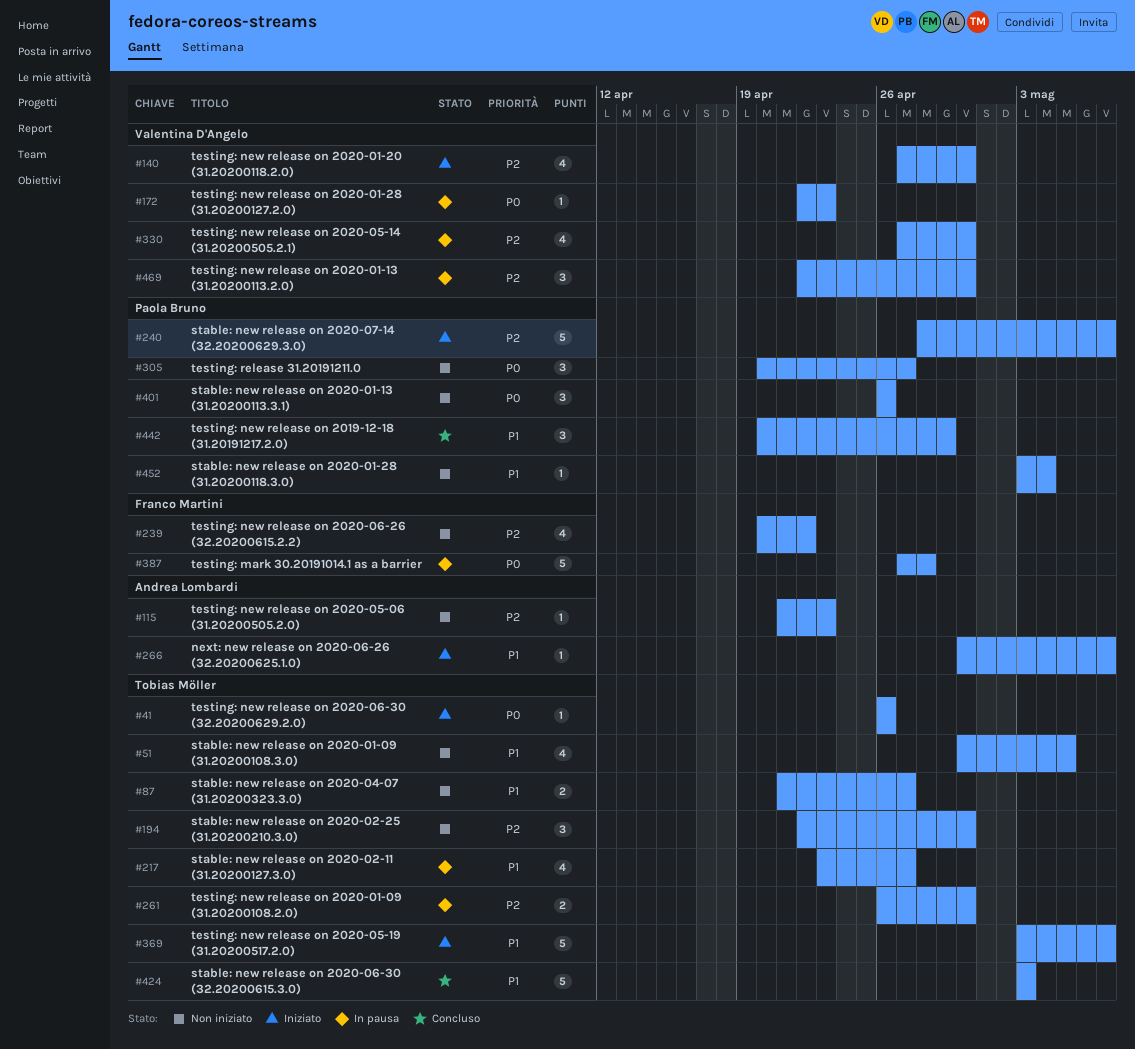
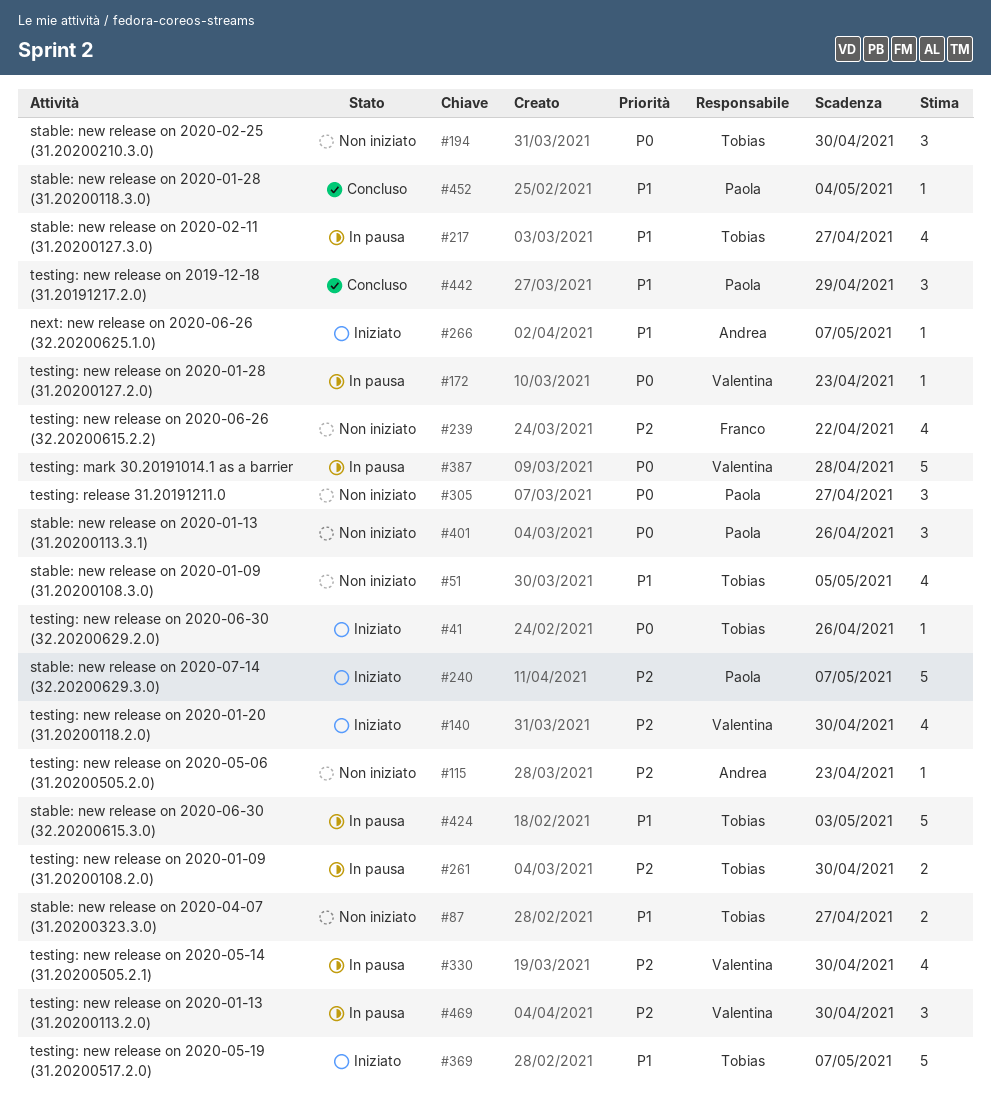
#194, priority: P2 -> P0
#387, owner: Franco Martini -> Valentina D'Angelo
#424, status: Concluso -> In pausa
#452, status: Non iniziato -> Concluso

